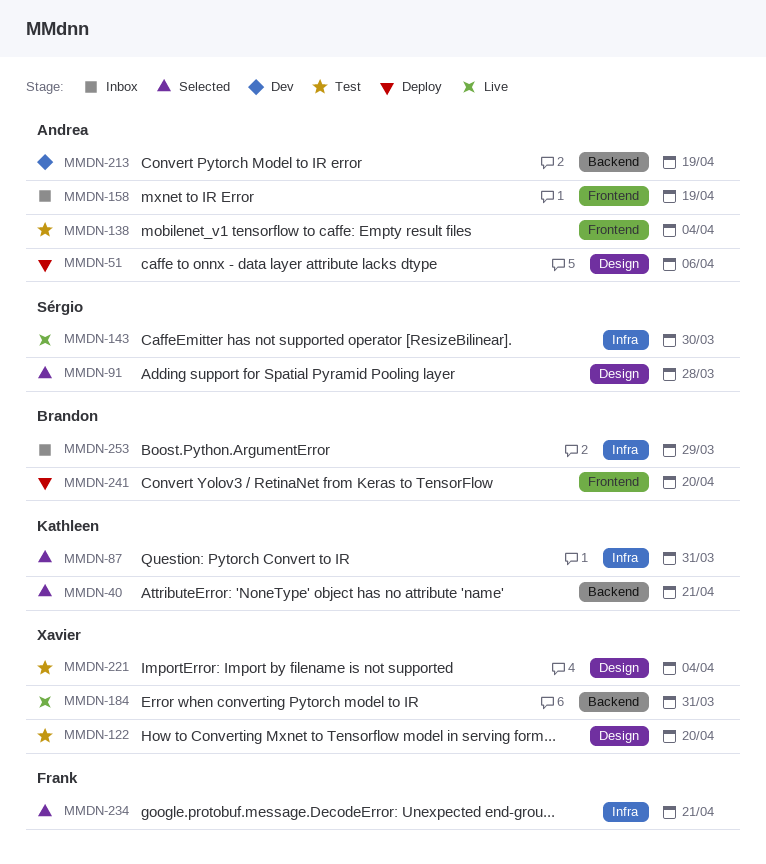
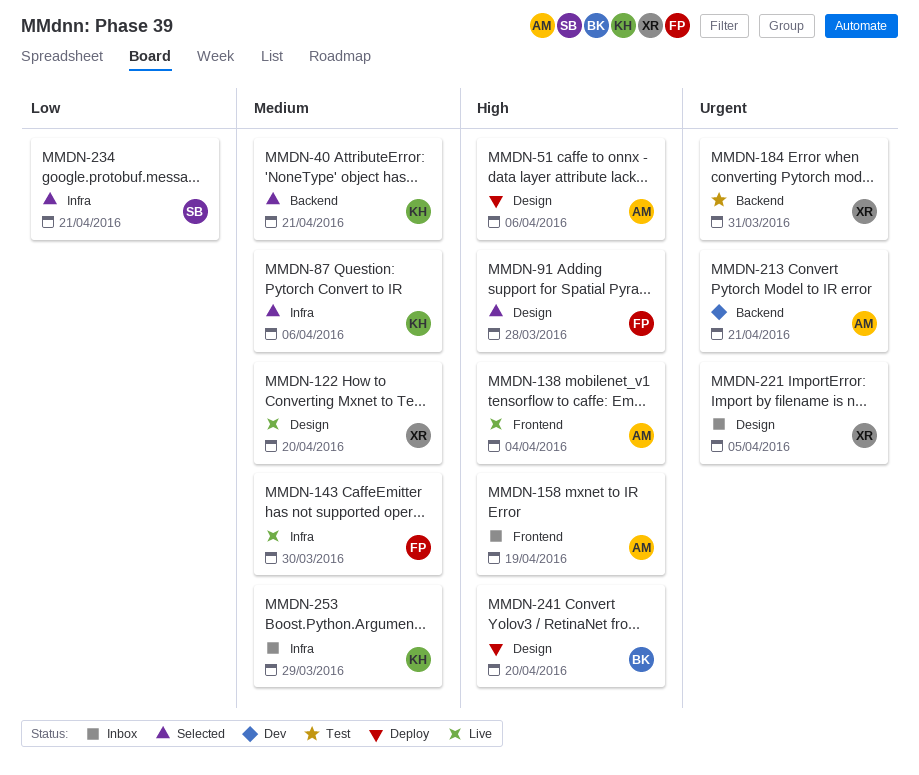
MMDN-87, due: Mar 31 -> Apr 6
MMDN-91, owner: Sérgio -> Frank
MMDN-122, status: Test -> Live
MMDN-138, status: Test -> Live
MMDN-143, owner: Sérgio -> Frank
MMDN-184, status: Live -> Test
MMDN-213, due: Apr 19 -> Apr 21
MMDN-221, status: Test -> Inbox
MMDN-221, due: Apr 4 -> Apr 5
MMDN-234, owner: Frank -> Sérgio
MMDN-241, label: Frontend -> Design
MMDN-253, owner: Brandon -> Kathleen

